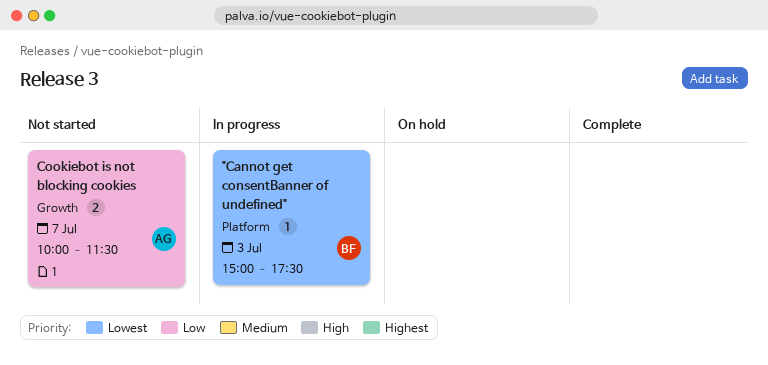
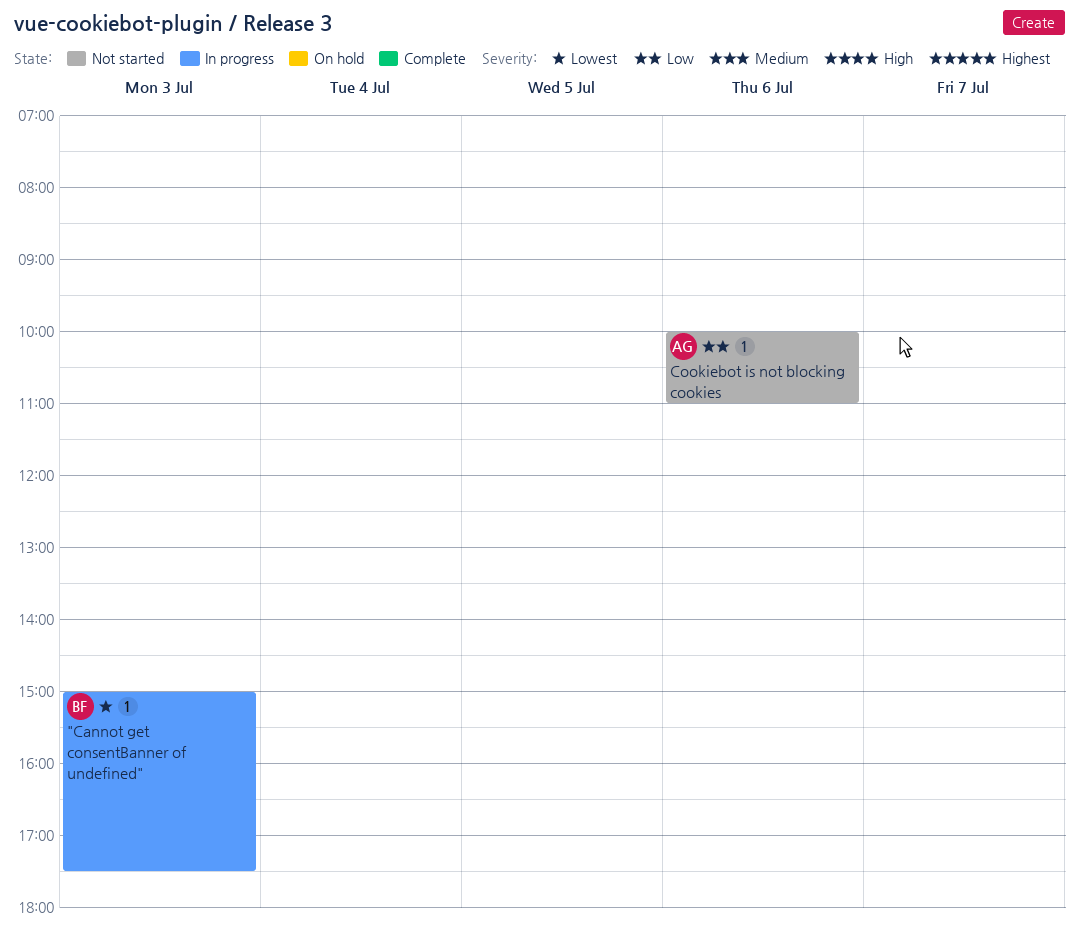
Cookiebot is not blocking cookies, estimate: 2 -> 1
Cookiebot is not blocking cookies, day: Jul 7 -> Jul 6
Cookiebot is not blocking cookies, ends: 11:30 -> 11:00

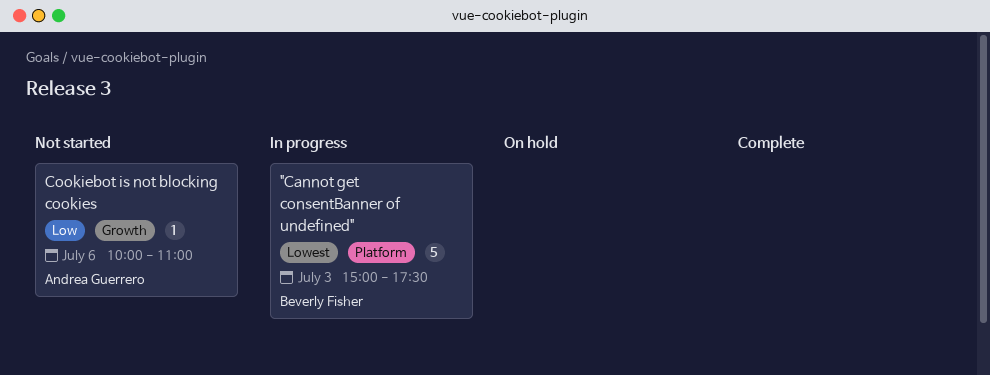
"Cannot get consentBanner of undefined", estimate: 1 -> 5

